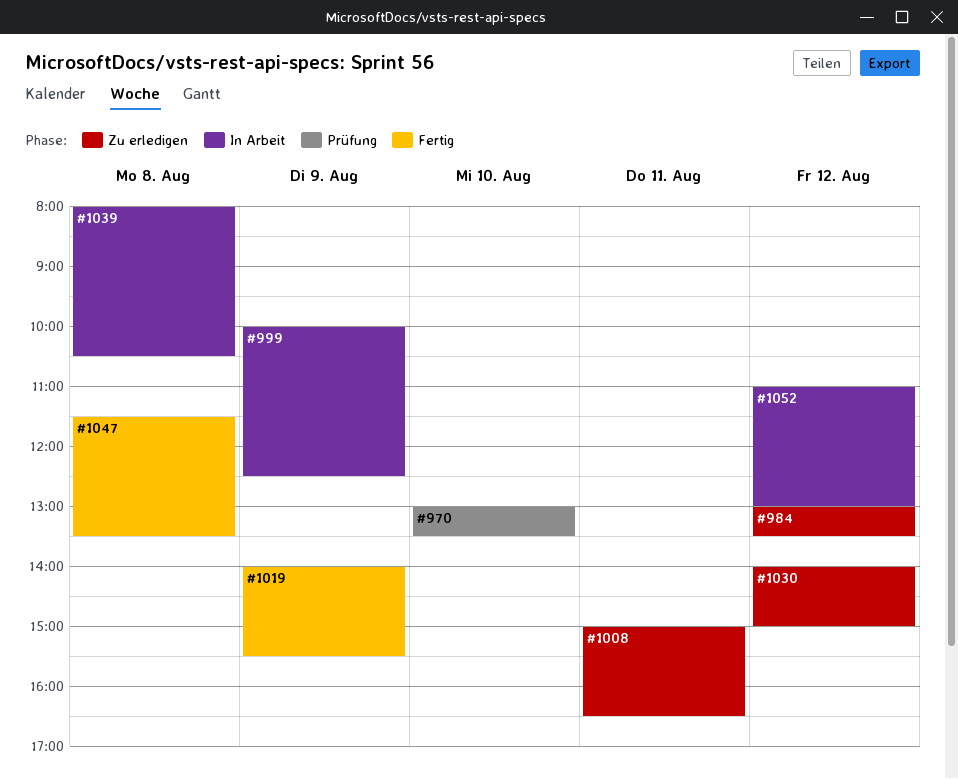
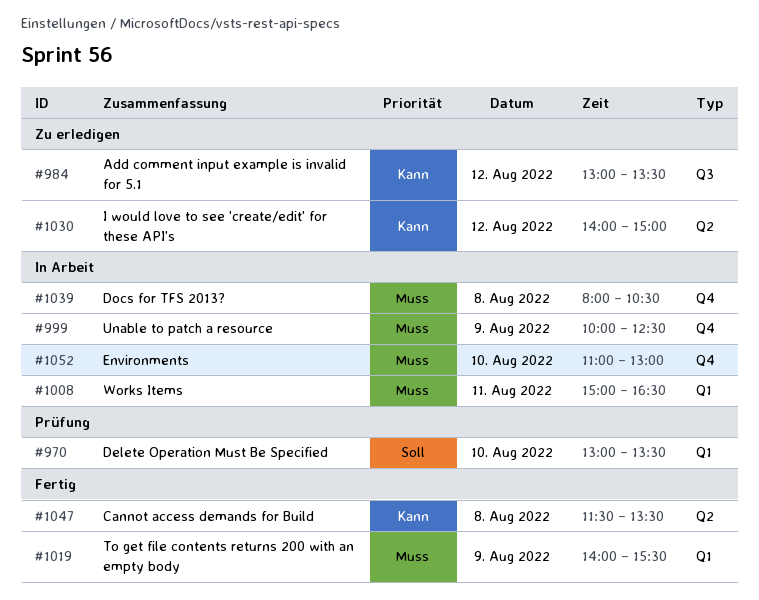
#1008, status: Zu erledigen -> In Arbeit
#1052, day: Aug 12 -> Aug 10

